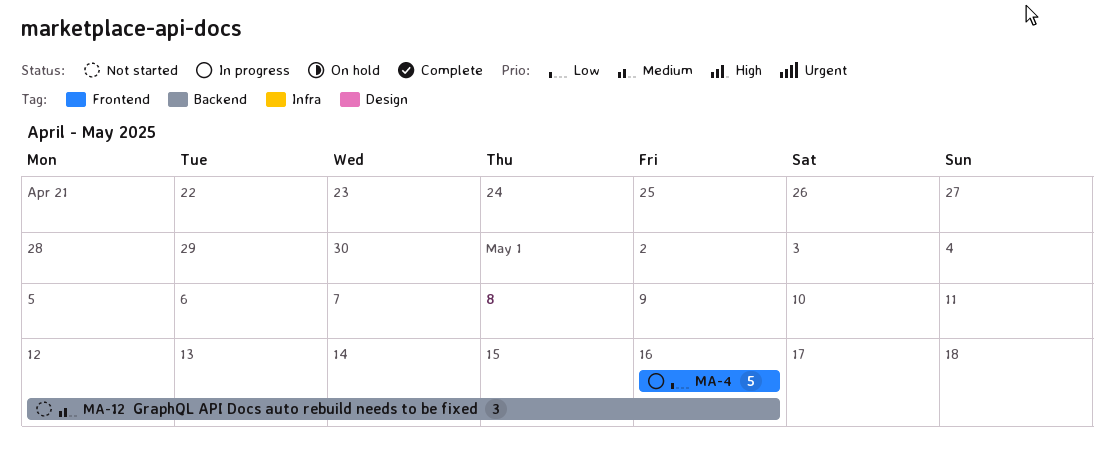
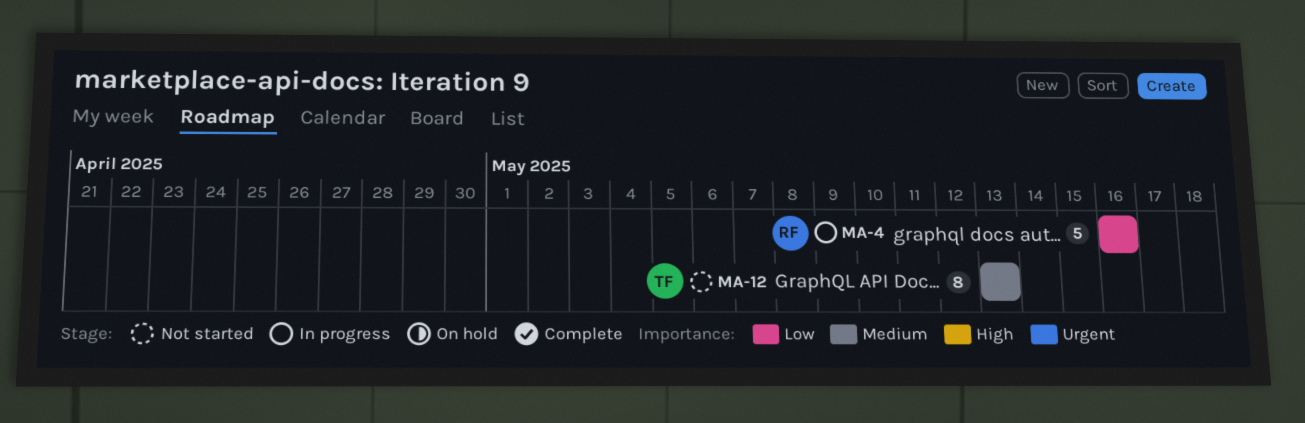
MA-12, estimate: 3 -> 8
MA-12, start: May 12 -> May 13
MA-12, due: May 16 -> May 13

